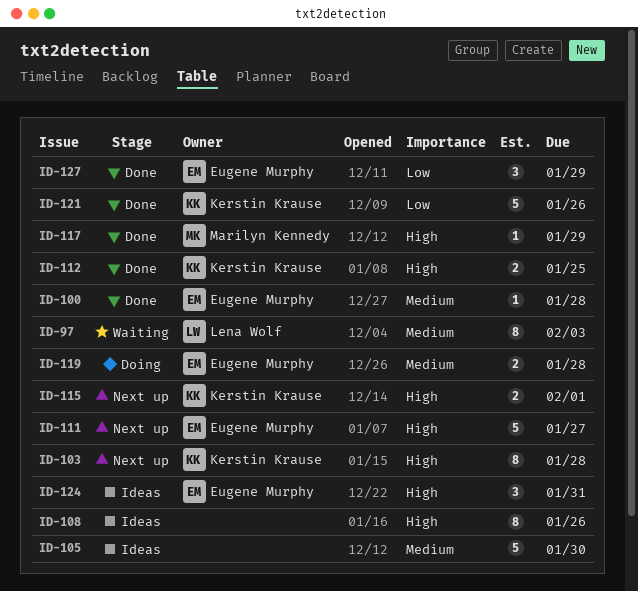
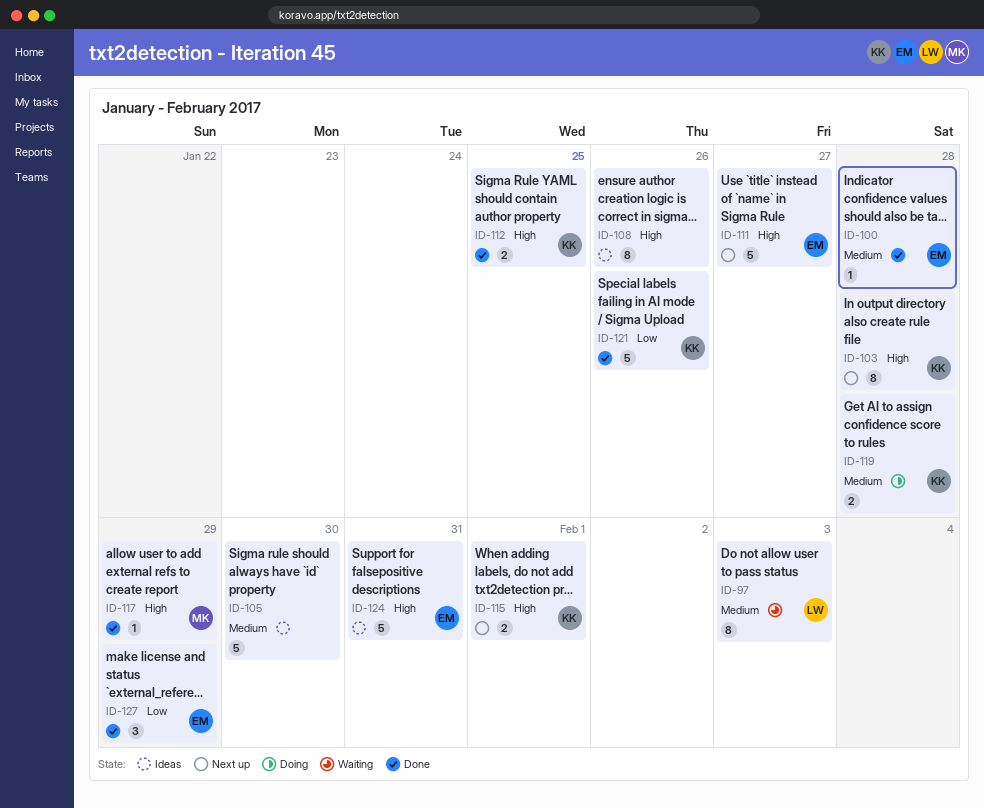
ID-119, owner: Eugene Murphy -> Kerstin Krause
ID-124, estimate: 3 -> 5

